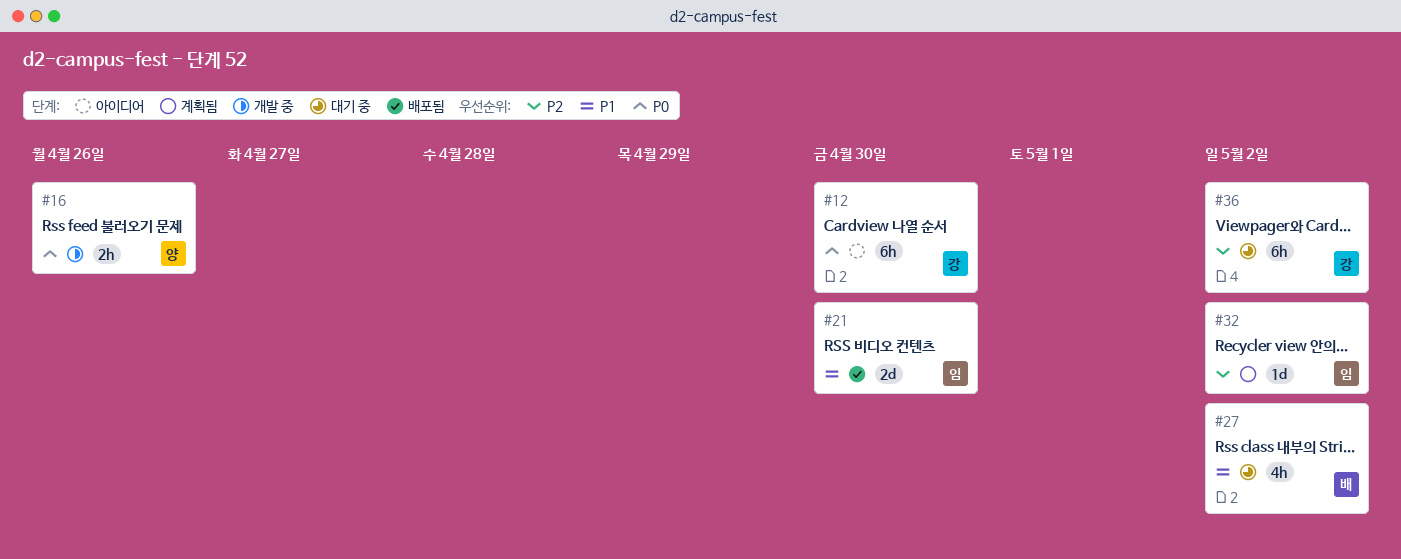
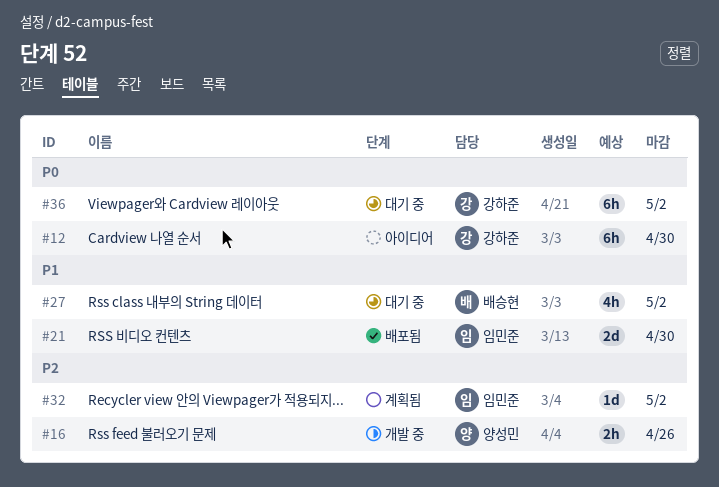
#16, priority: P0 -> P2
#36, priority: P2 -> P0

